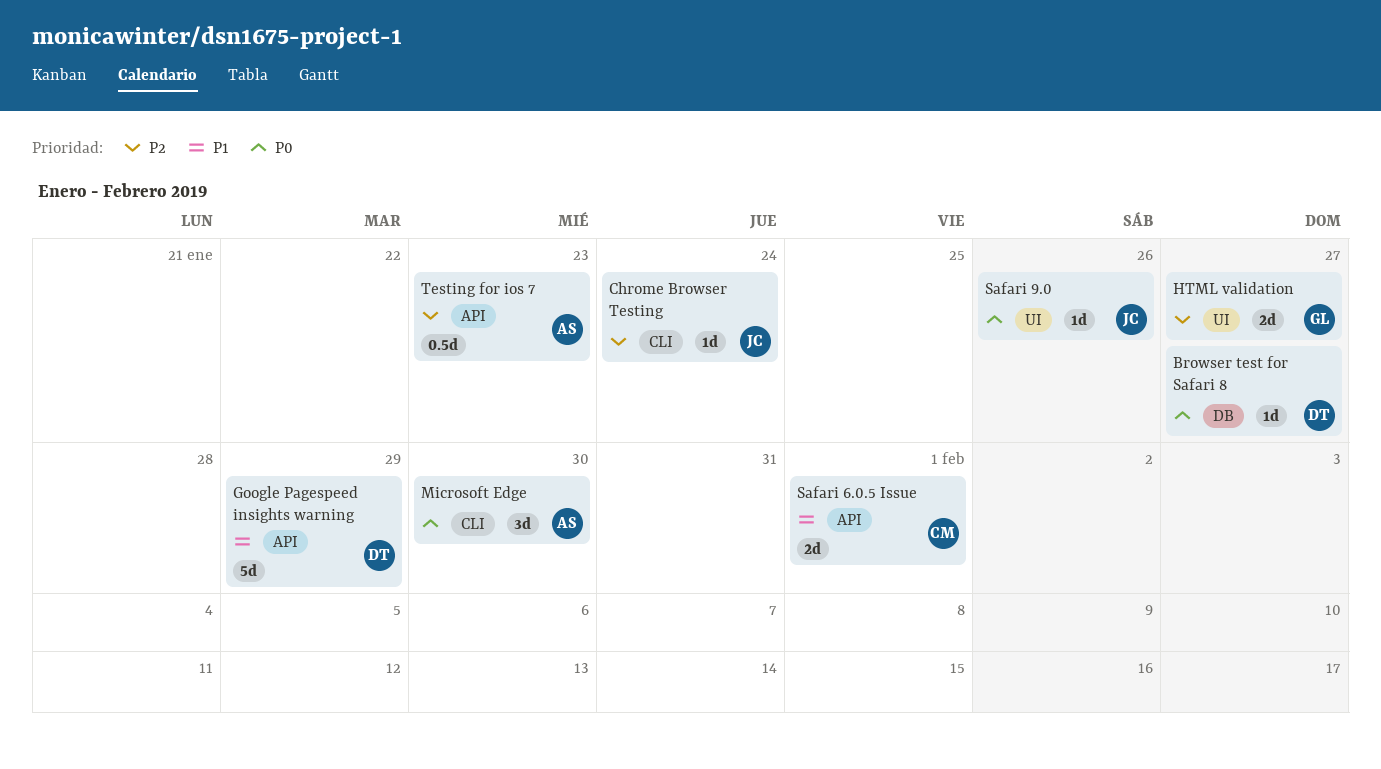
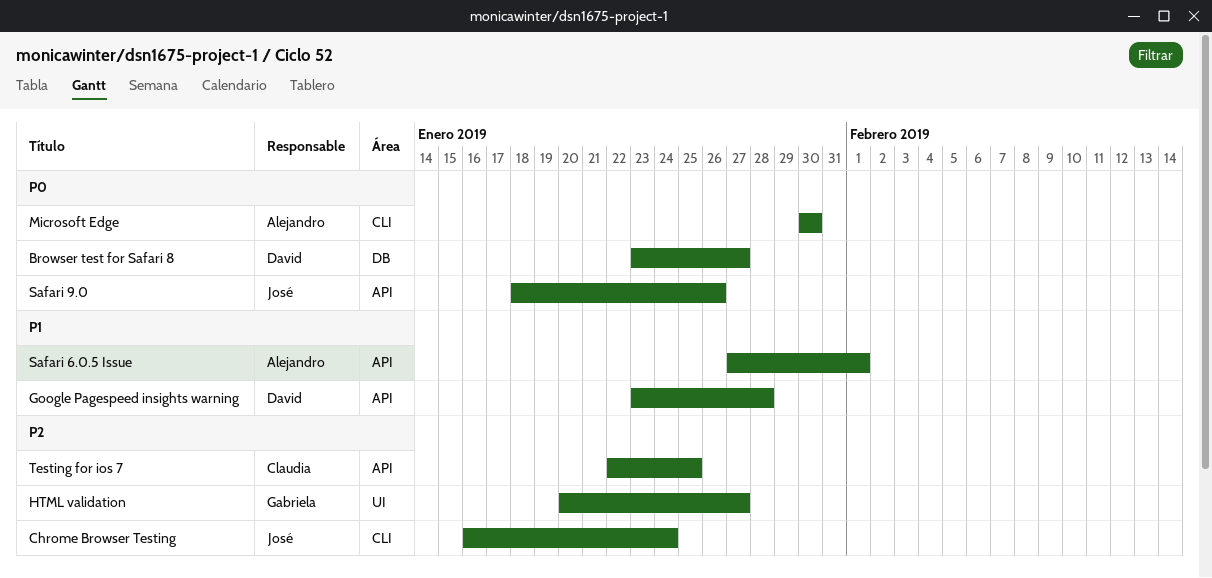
Google Pagespeed insights warning, due: Jan 29 -> Jan 28
Safari 6.0.5 Issue, owner: Claudia -> Alejandro
Safari 9.0, label: UI -> API
Testing for ios 7, owner: Alejandro -> Claudia
Testing for ios 7, due: Jan 23 -> Jan 25

